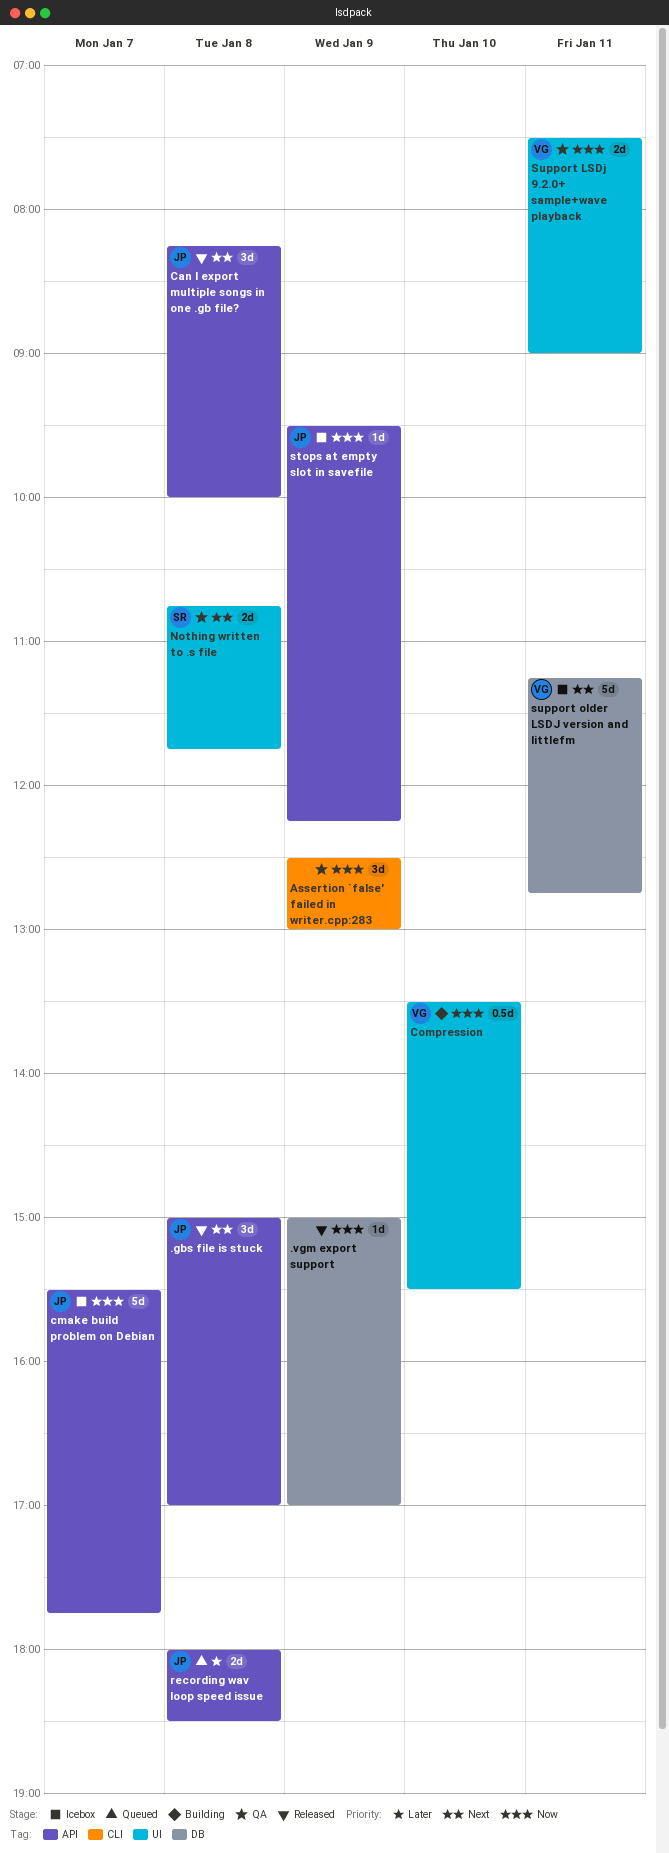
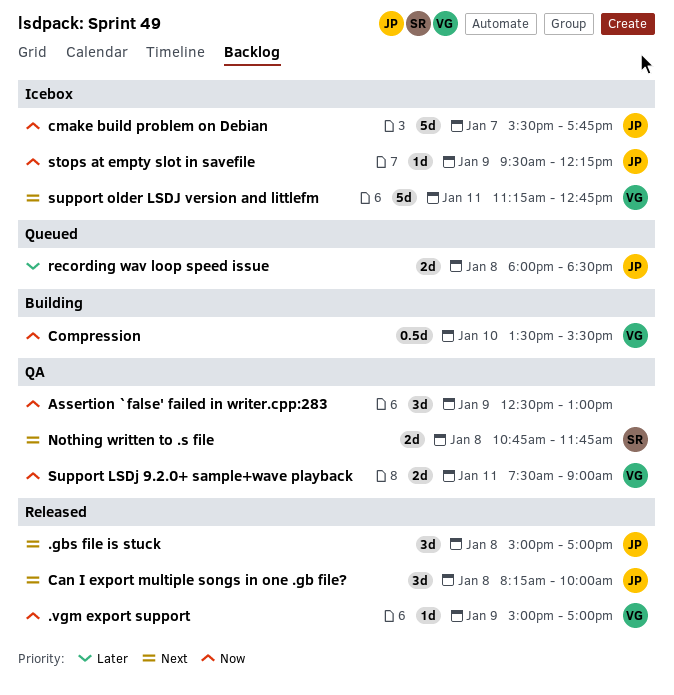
.vgm export support, owner: none -> VG

